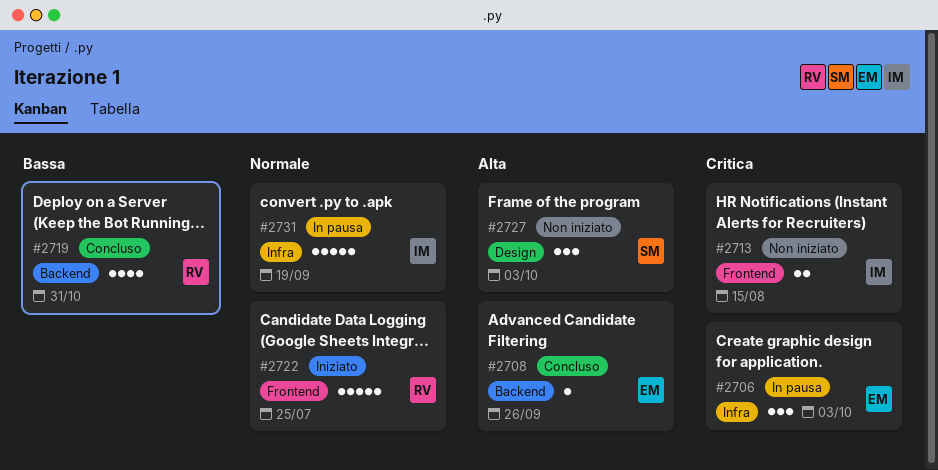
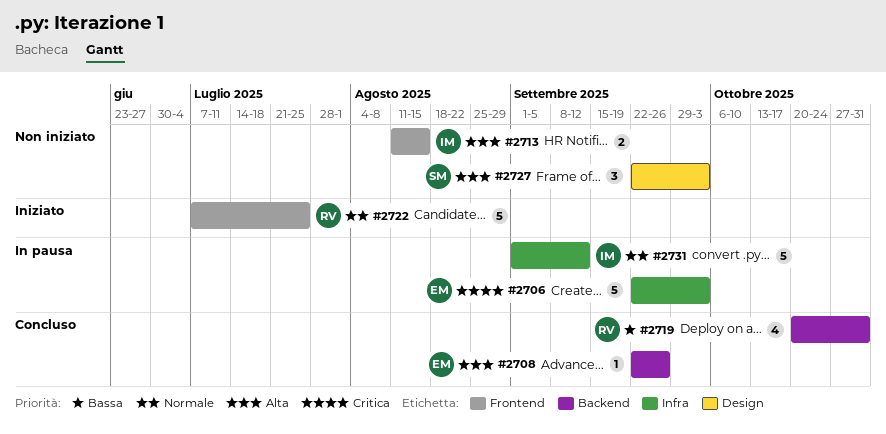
#2706, estimate: 3 -> 5
#2713, priority: Critica -> Alta
#2731, due: Sep 19 -> Sep 12

